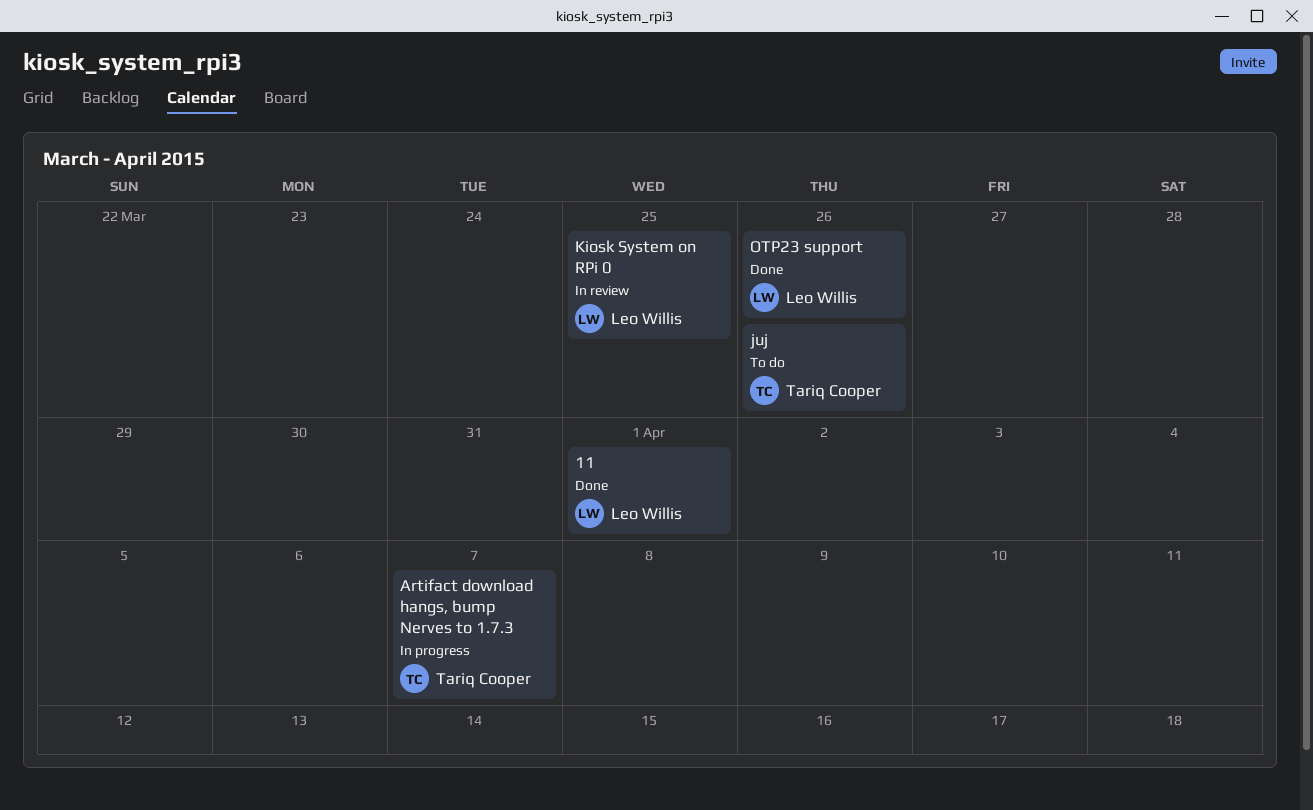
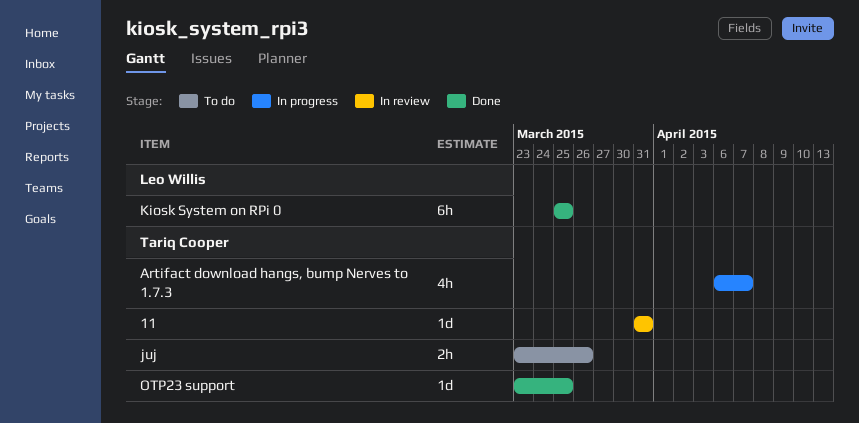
11, status: Done -> In review
11, owner: Leo Willis -> Tariq Cooper
11, due: Apr 1 -> Mar 31
Kiosk System on RPi 0, status: In review -> Done
OTP23 support, owner: Leo Willis -> Tariq Cooper
OTP23 support, due: Mar 26 -> Mar 25

